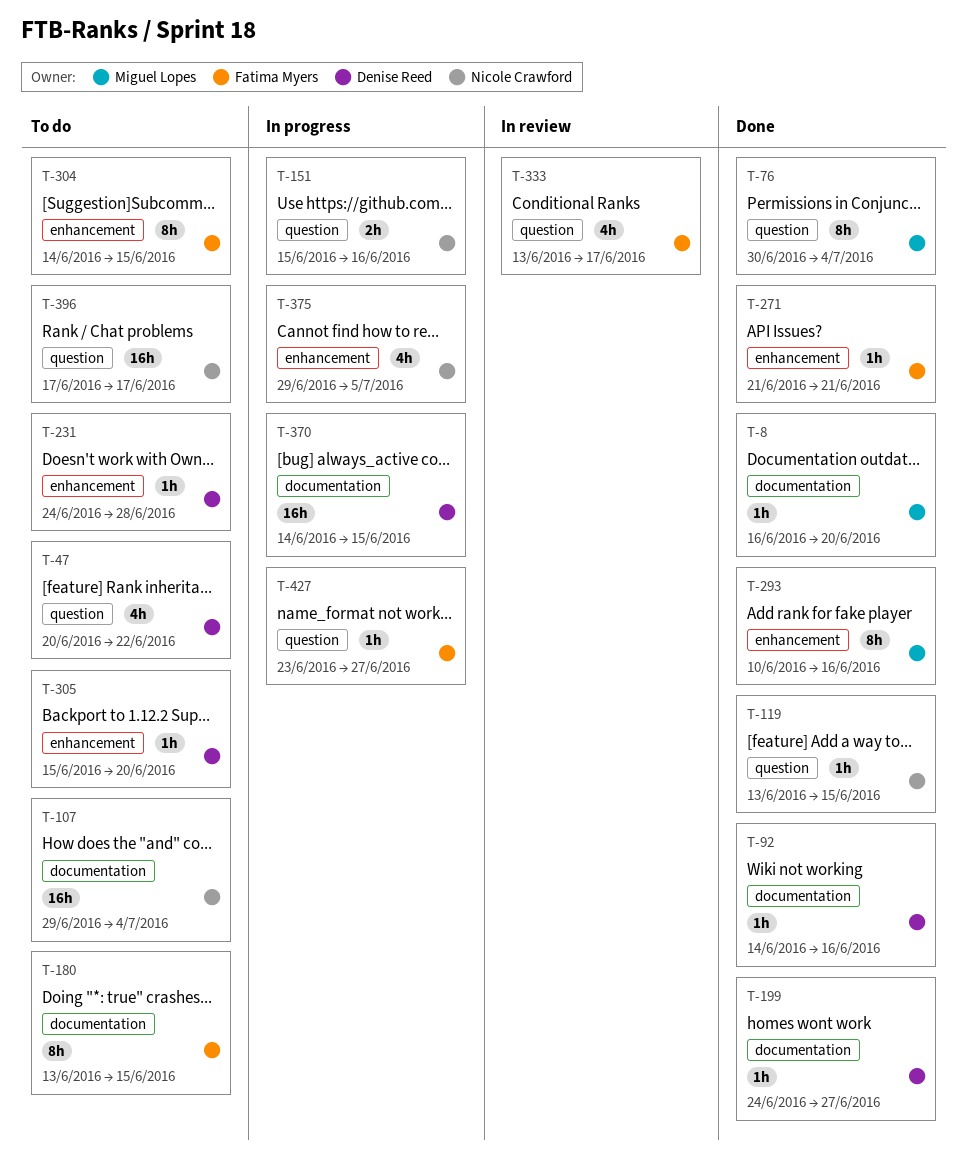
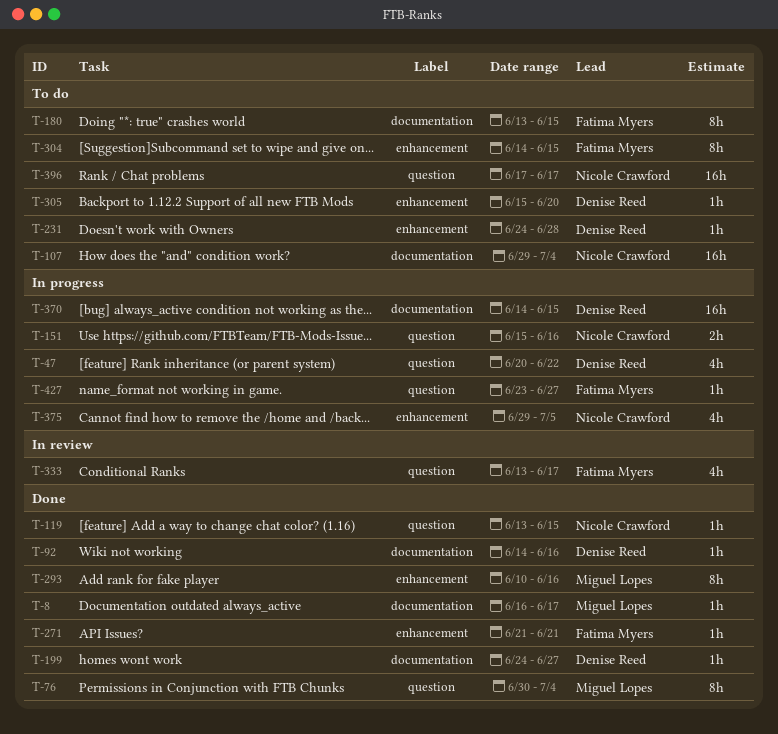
T-8, due: Jun 20 -> Jun 17
T-47, status: To do -> In progress

